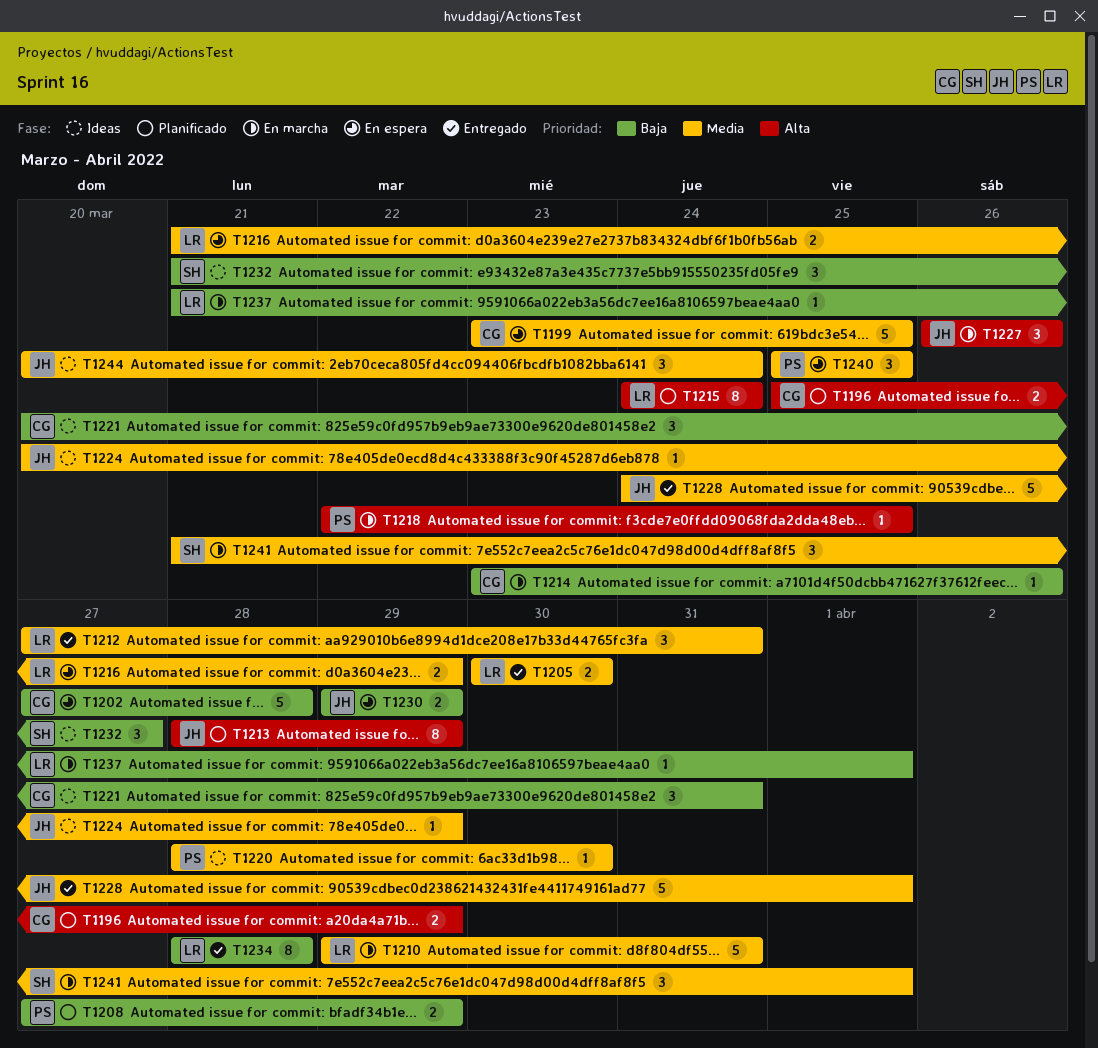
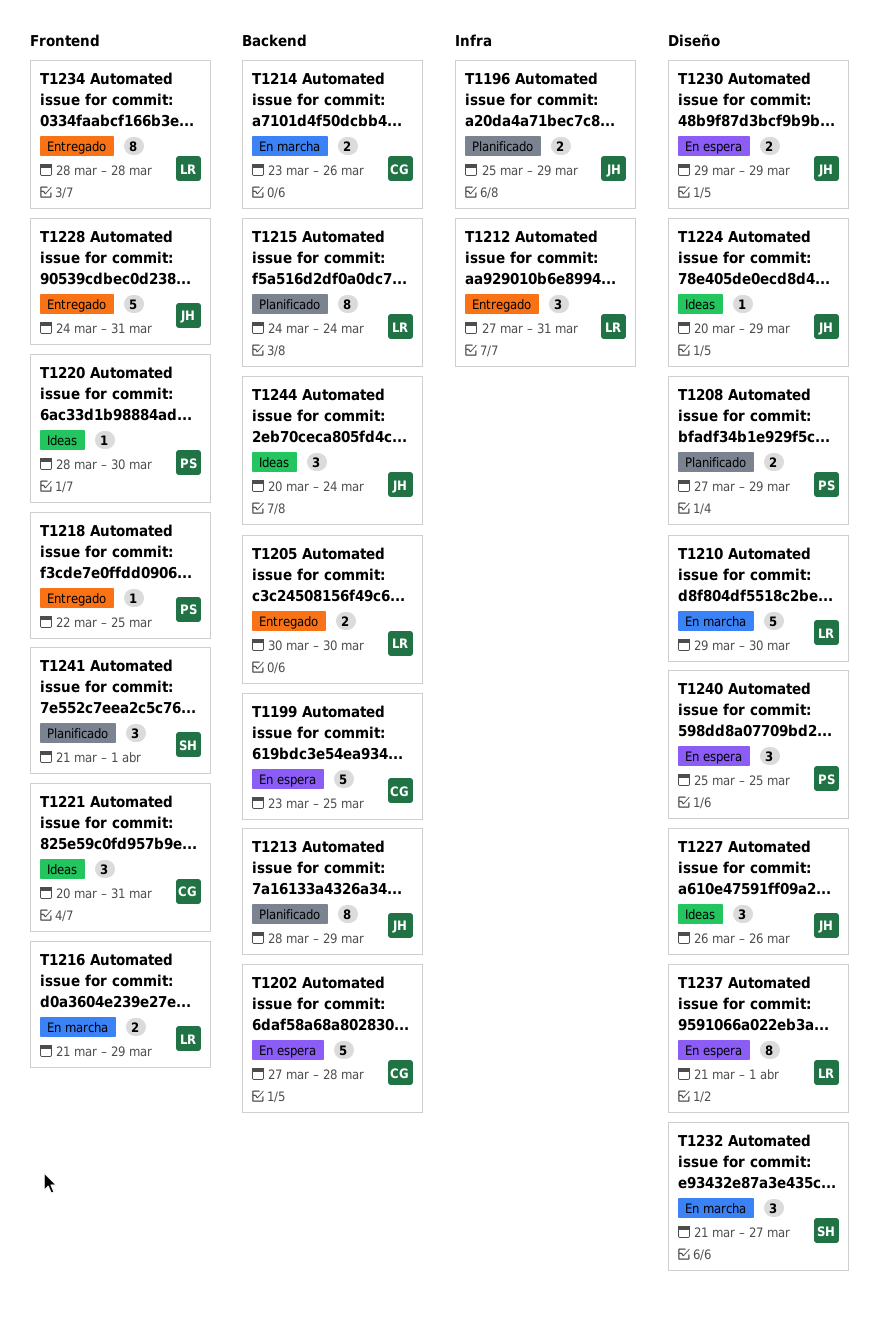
T1196, owner: CG -> JH
T1210, due: Mar 31 -> Mar 30
T1214, estimate: 1 -> 2
T1216, status: En espera -> En marcha
T1218, status: En marcha -> Entregado
T1227, status: En marcha -> Ideas
T1228, due: Apr 1 -> Mar 31
T1232, status: Ideas -> En marcha
T1237, status: En marcha -> En espera
T1237, estimate: 1 -> 8
T1241, status: En marcha -> Planificado

